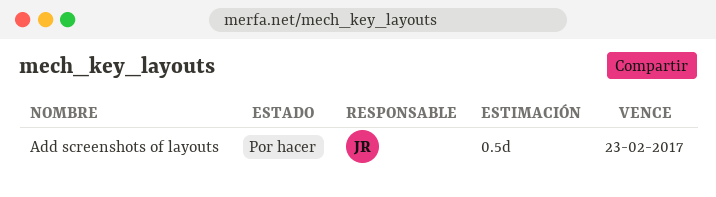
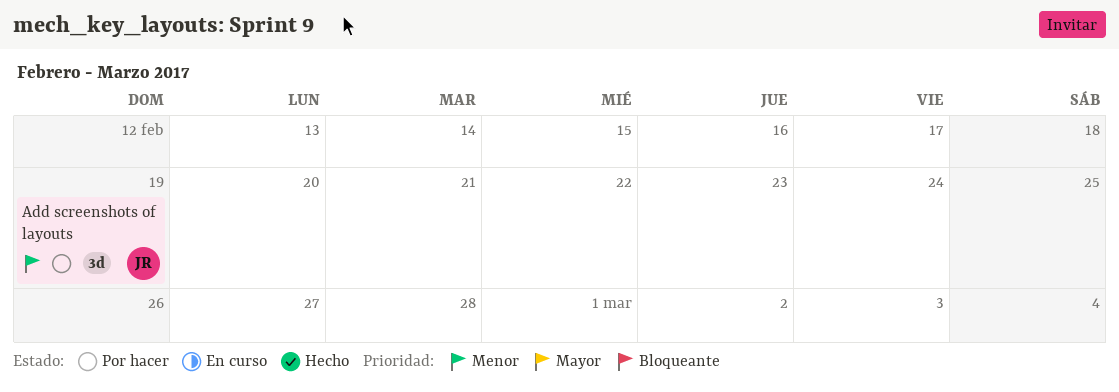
Add screenshots of layouts, estimate: 0.5d -> 3d
Add screenshots of layouts, due: Feb 23 -> Feb 19

